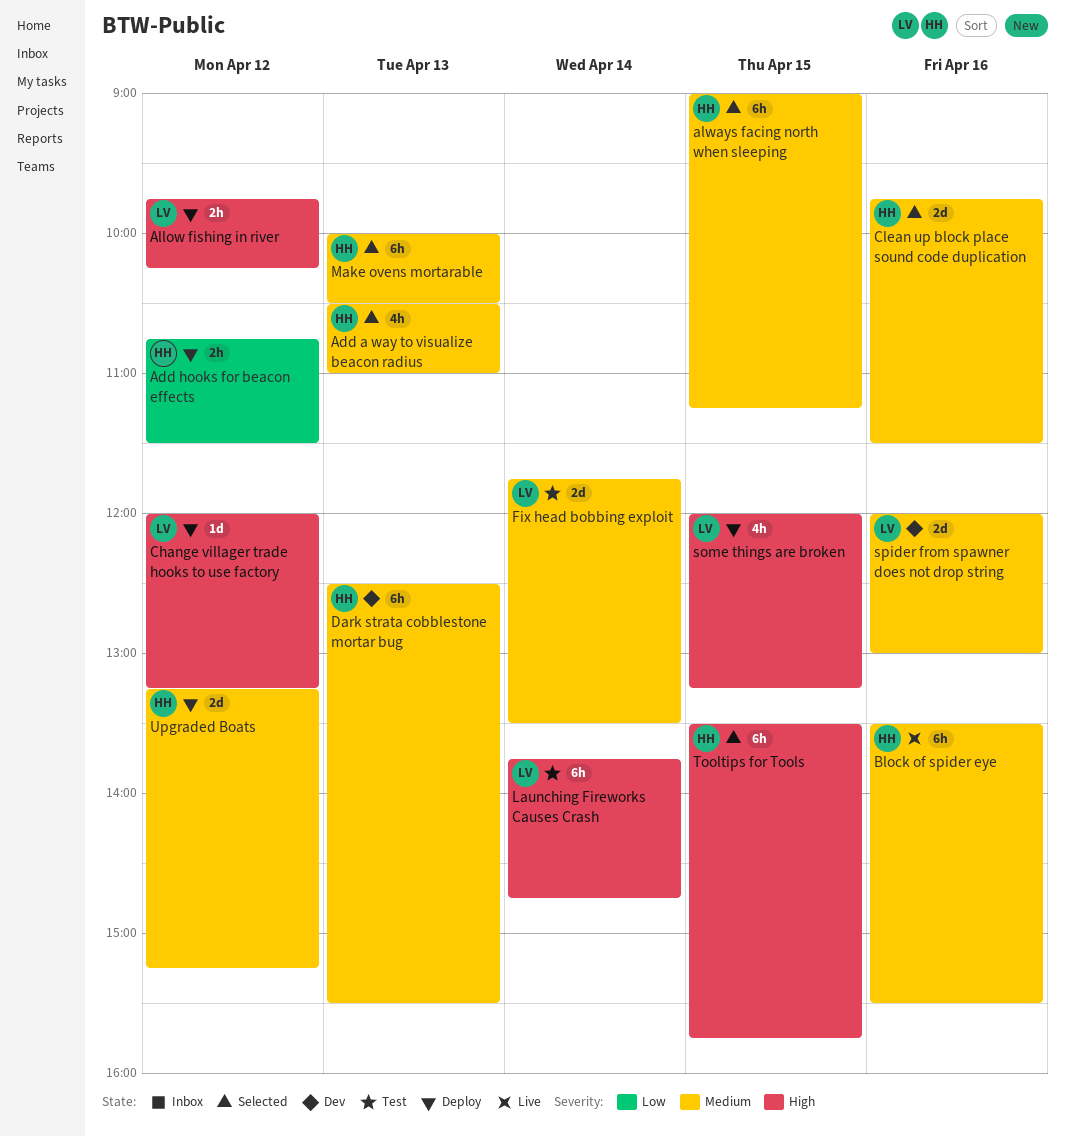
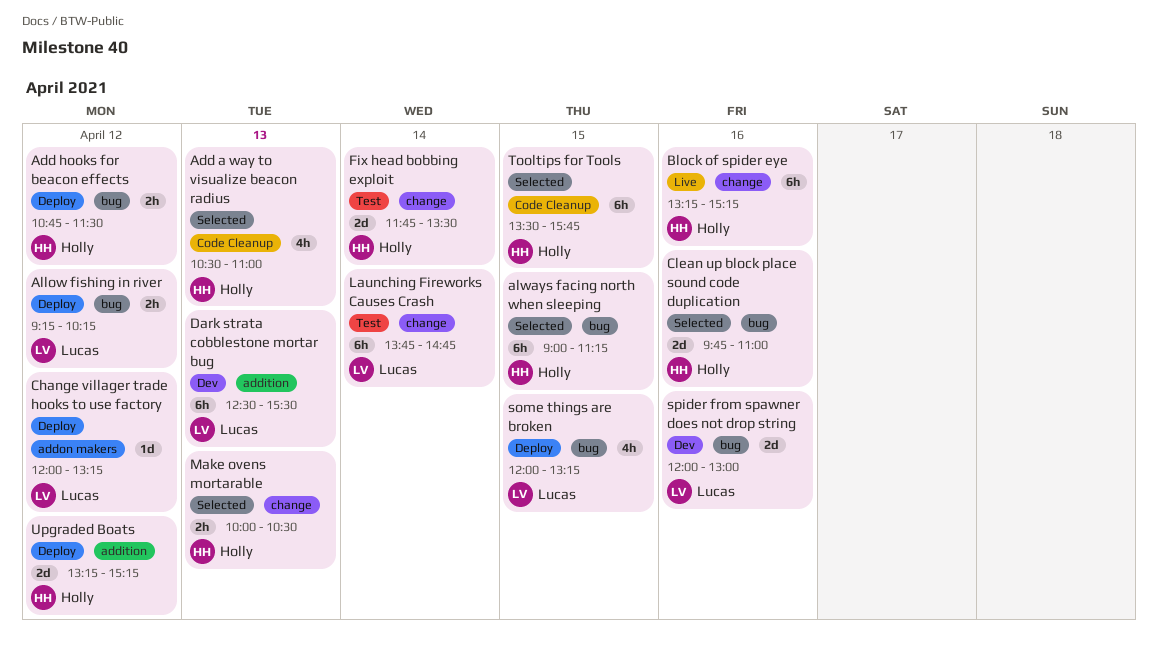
Allow fishing in river, begins: 09:45 -> 09:15
Block of spider eye, begins: 13:30 -> 13:15
Block of spider eye, ends: 15:30 -> 15:15
Clean up block place sound code duplication, ends: 11:30 -> 11:00
Dark strata cobblestone mortar bug, owner: Holly -> Lucas
Fix head bobbing exploit, owner: Lucas -> Holly
Make ovens mortarable, estimate: 6h -> 2h

